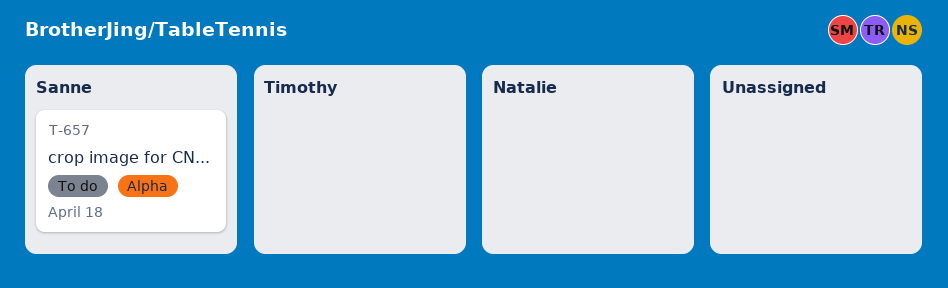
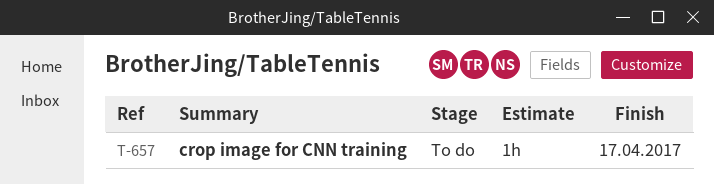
T-657, due: Apr 18 -> Apr 17

